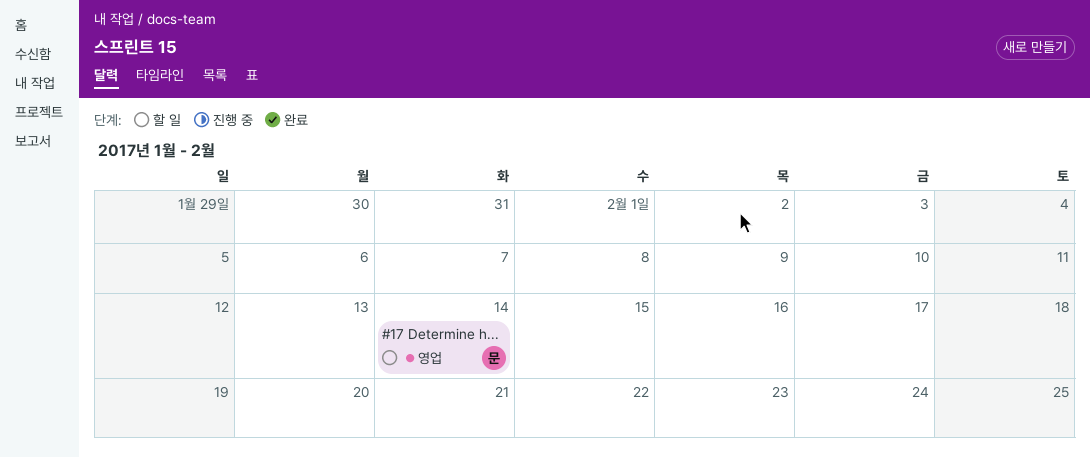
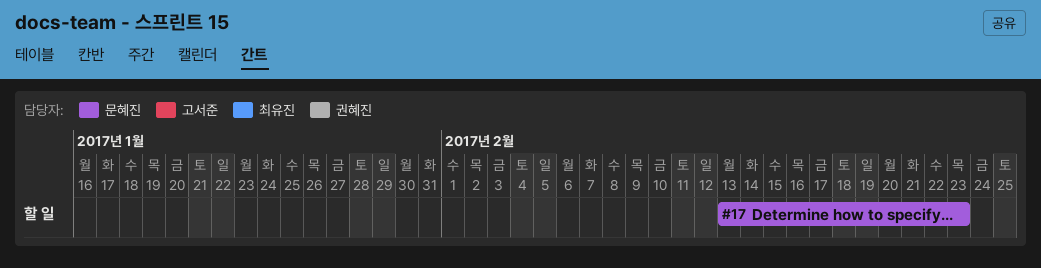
#17, due: Feb 14 -> Feb 23

